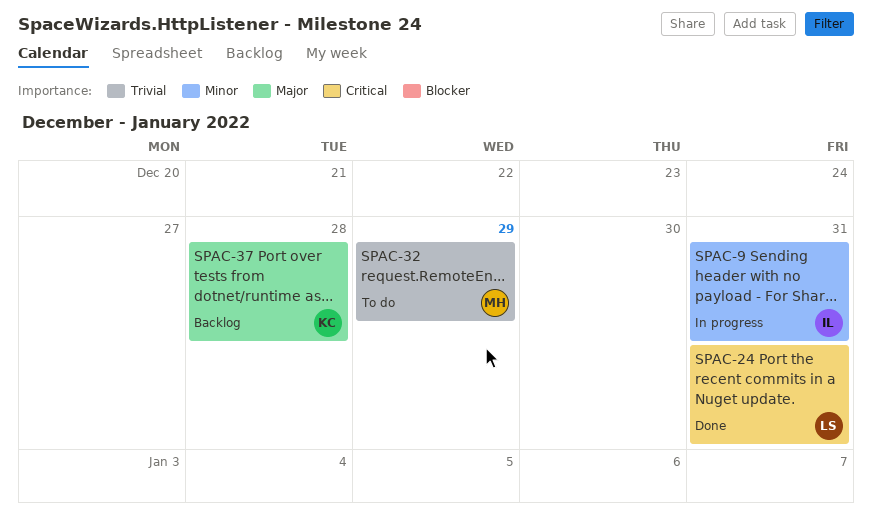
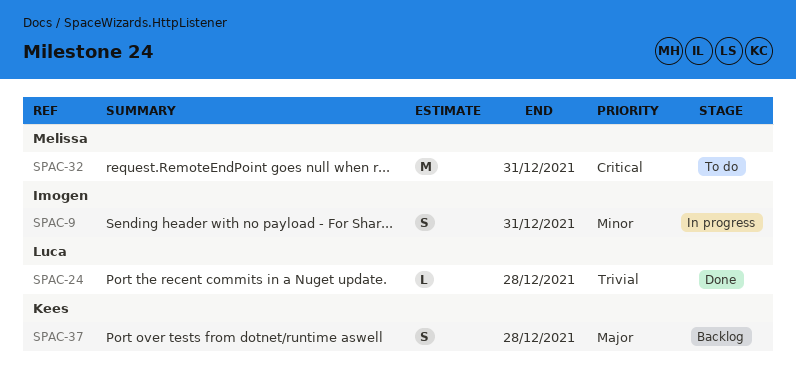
SPAC-24, priority: Critical -> Trivial
SPAC-24, due: Dec 31 -> Dec 28
SPAC-32, priority: Trivial -> Critical
SPAC-32, due: Dec 29 -> Dec 31

